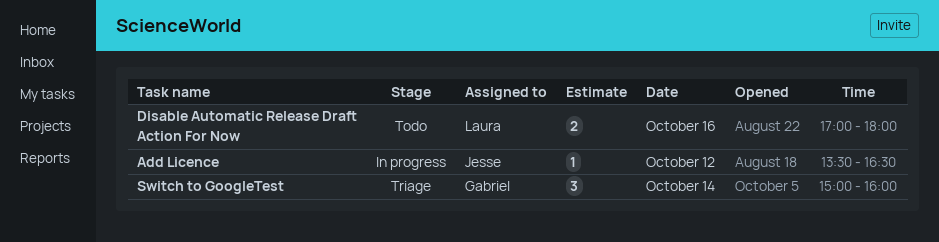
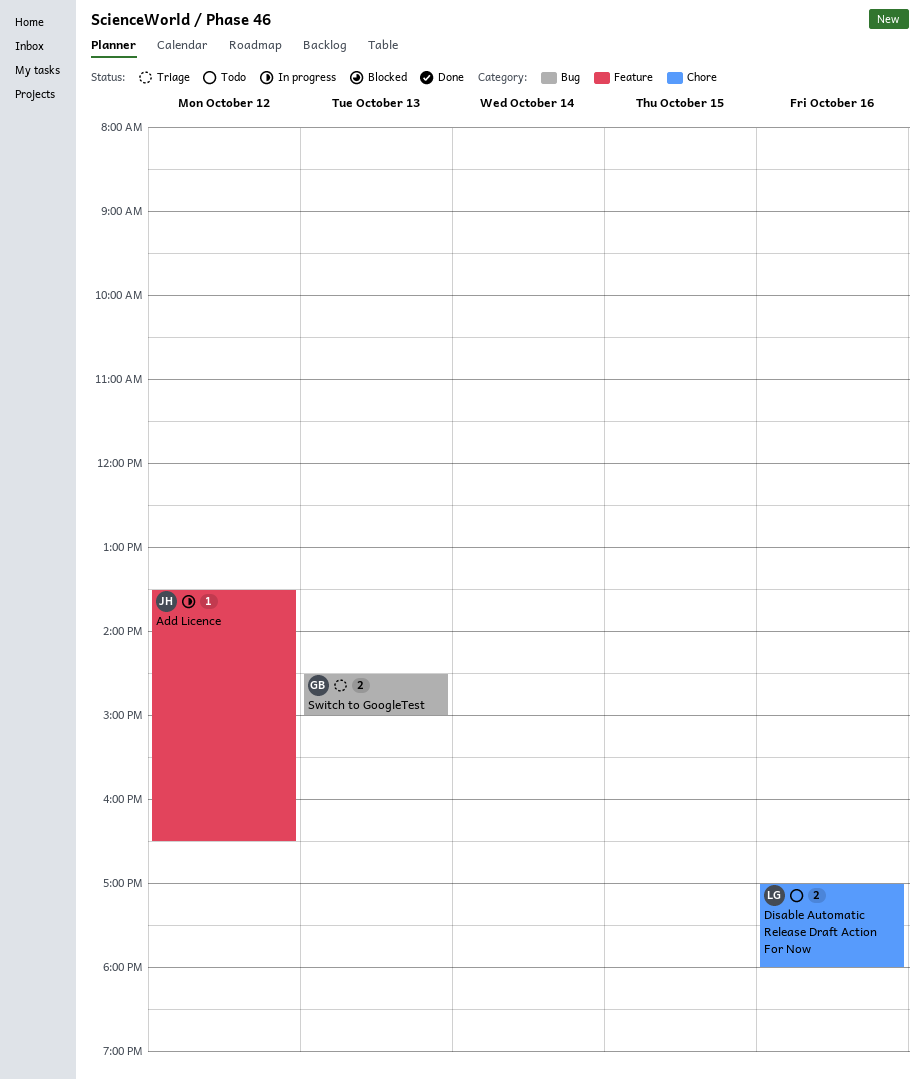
Switch to GoogleTest, estimate: 3 -> 2
Switch to GoogleTest, day: Oct 14 -> Oct 13
Switch to GoogleTest, begins: 15:00 -> 14:30
Switch to GoogleTest, ends: 16:00 -> 15:00

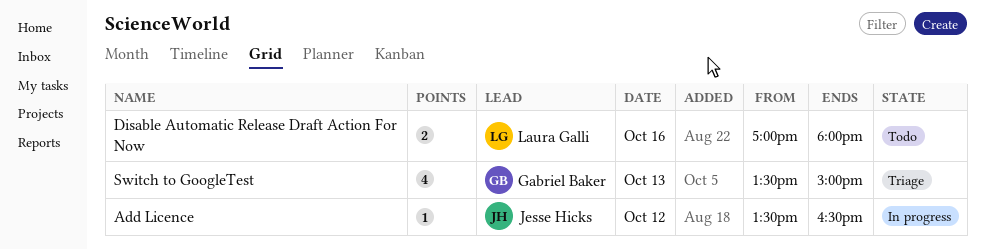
Switch to GoogleTest, estimate: 2 -> 4
Switch to GoogleTest, begins: 14:30 -> 13:30

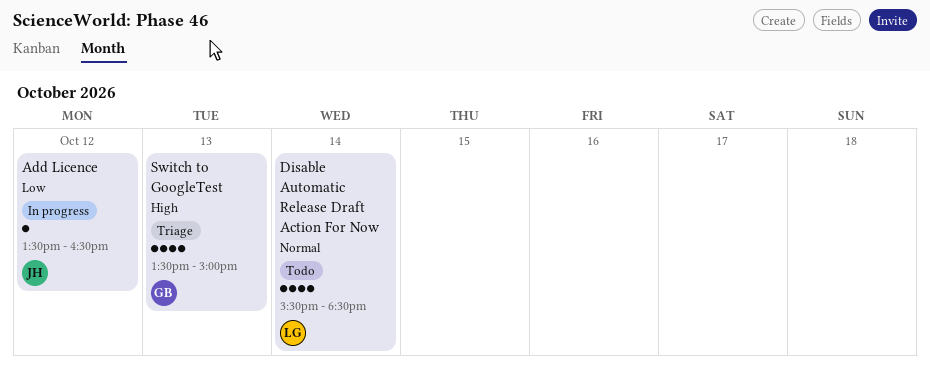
Disable Automatic Release Draft Action For Now, estimate: 2 -> 4
Disable Automatic Release Draft Action For Now, day: Oct 16 -> Oct 14
Disable Automatic Release Draft Action For Now, begins: 17:00 -> 15:30
Disable Automatic Release Draft Action For Now, ends: 18:00 -> 18:30

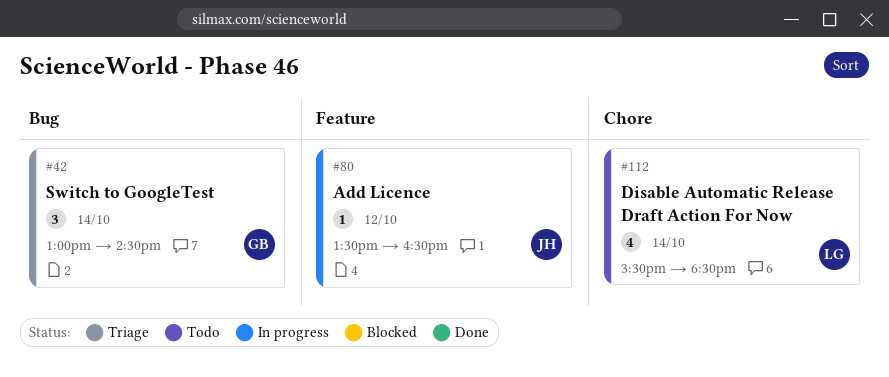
Switch to GoogleTest, estimate: 4 -> 3
Switch to GoogleTest, day: Oct 13 -> Oct 14
Switch to GoogleTest, begins: 13:30 -> 13:00
Switch to GoogleTest, ends: 15:00 -> 14:30

